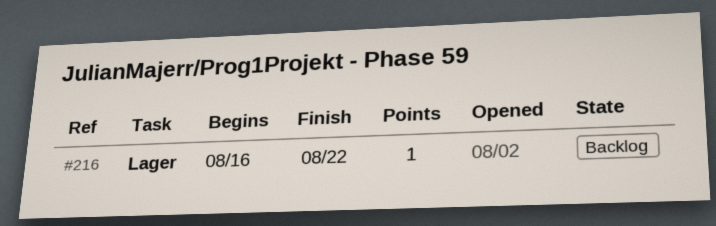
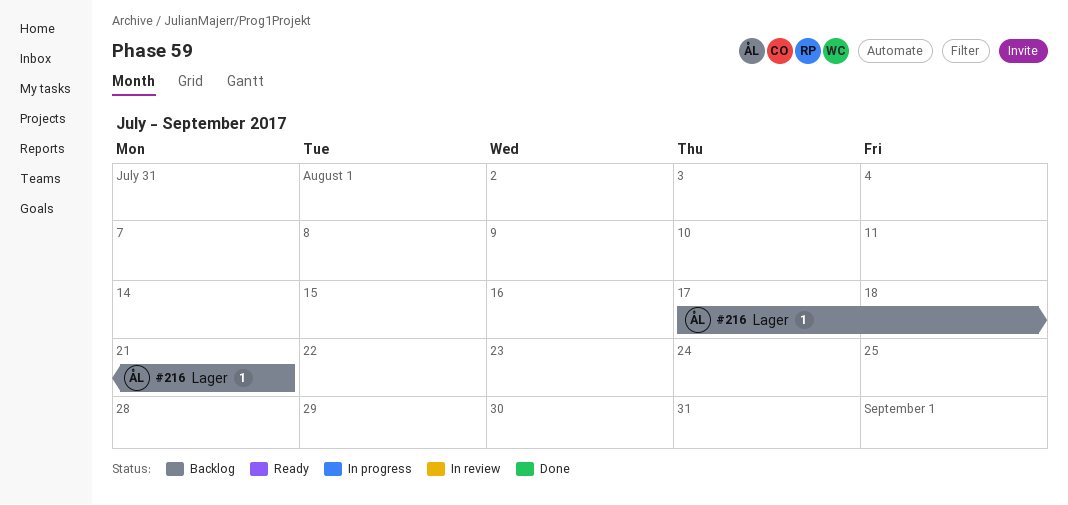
#216, start: Aug 16 -> Aug 17
#216, due: Aug 22 -> Aug 21

